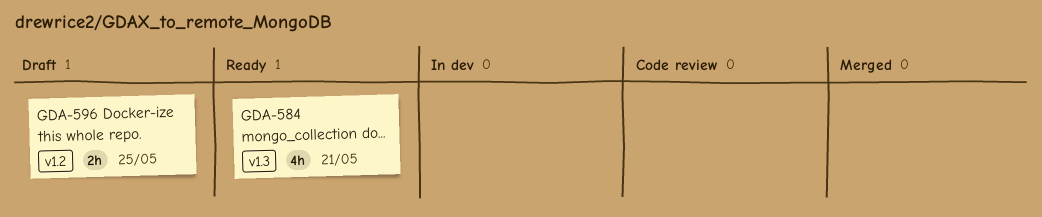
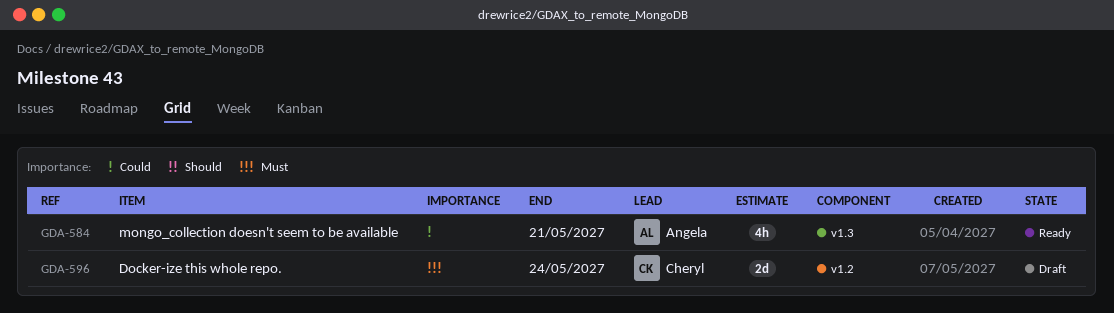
GDA-596, estimate: 2h -> 2d
GDA-596, due: May 25 -> May 24

